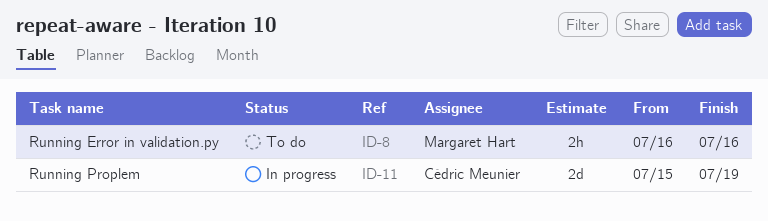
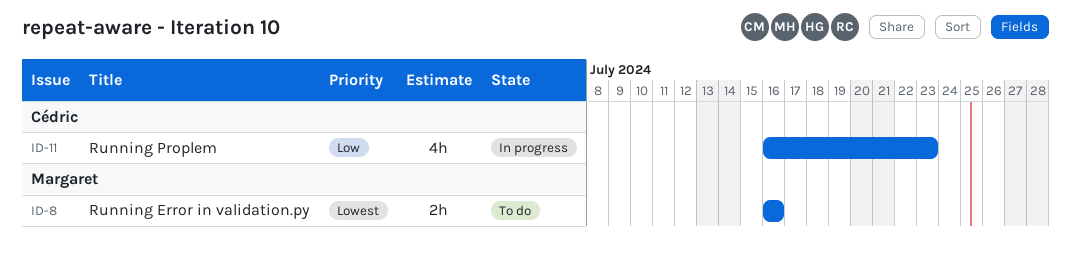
ID-11, estimate: 2d -> 4h
ID-11, start: Jul 15 -> Jul 16
ID-11, due: Jul 19 -> Jul 23

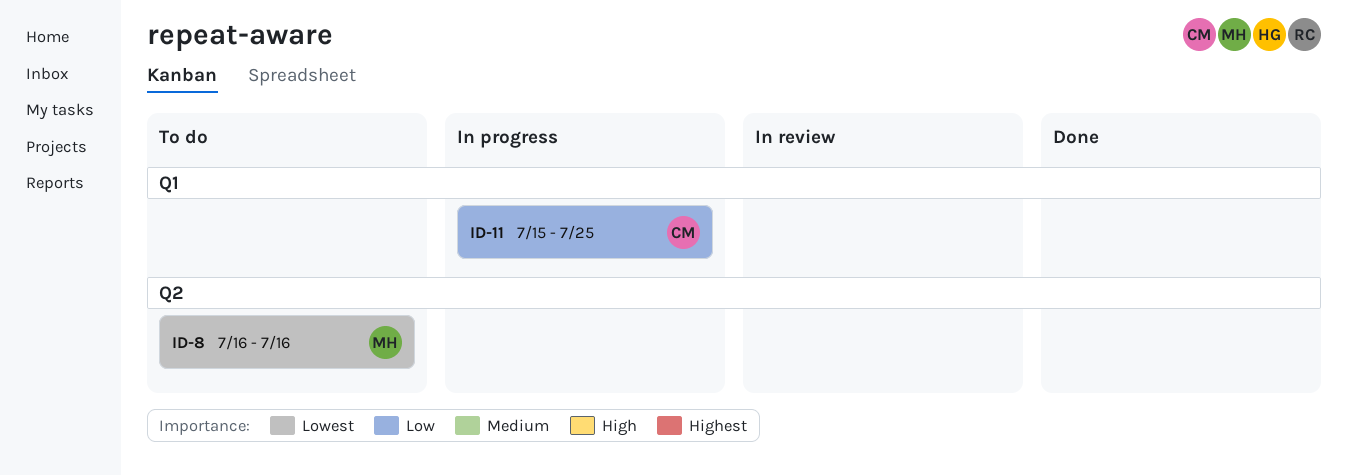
ID-11, start: Jul 16 -> Jul 15
ID-11, due: Jul 23 -> Jul 25

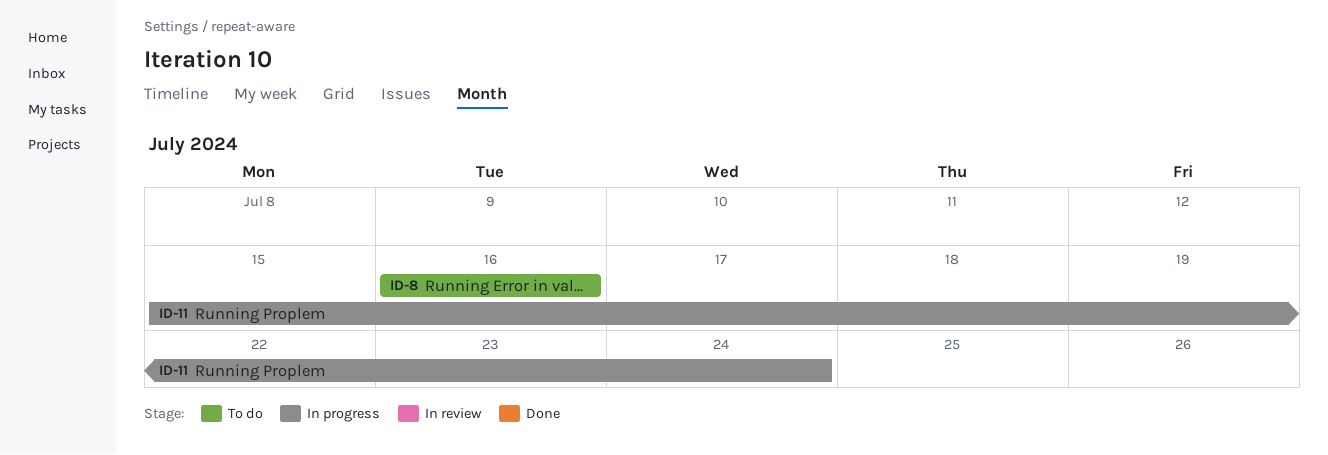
ID-11, due: Jul 25 -> Jul 24

